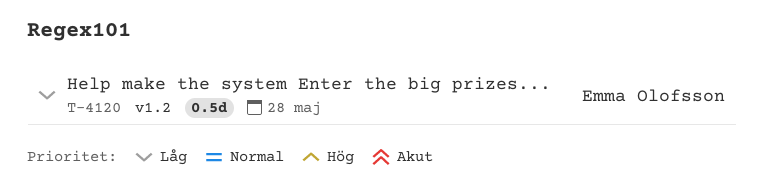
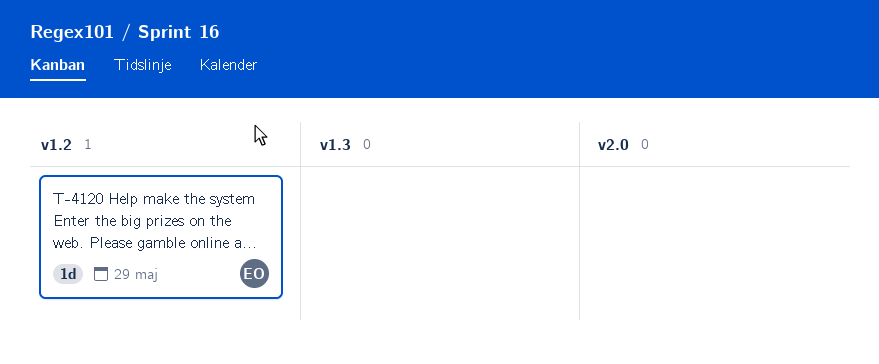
T-4120, estimate: 0.5d -> 1d
T-4120, due: May 28 -> May 29

